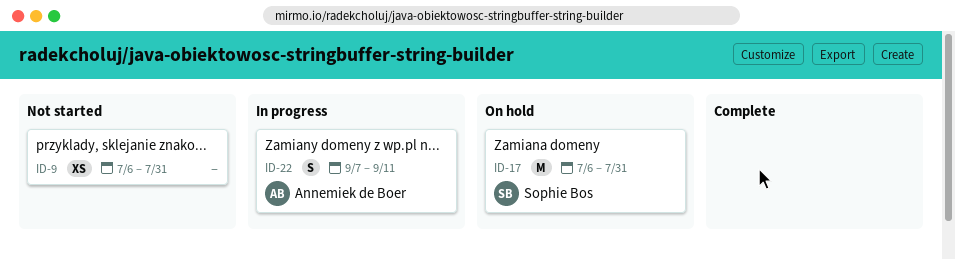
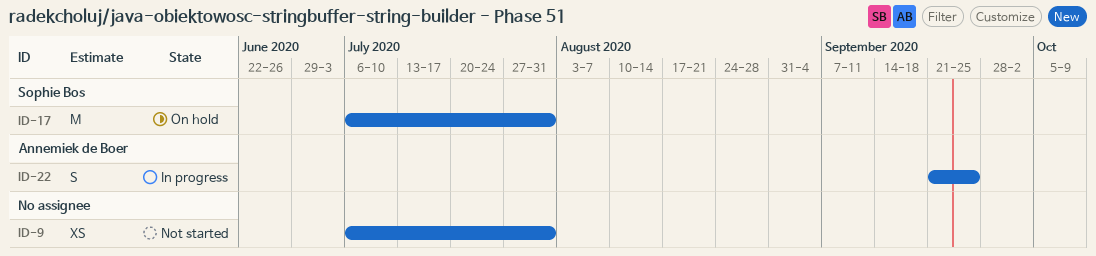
ID-22, start: Sep 7 -> Sep 21
ID-22, due: Sep 11 -> Sep 25

